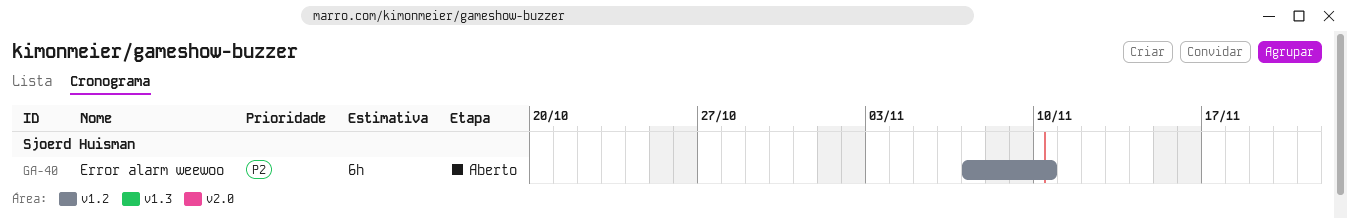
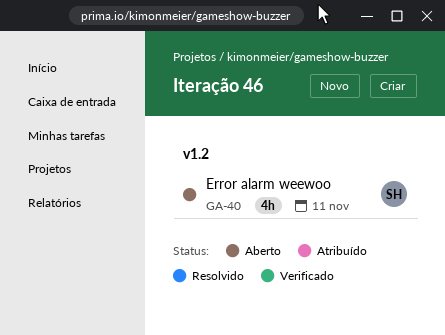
GA-40, estimate: 6h -> 4h
GA-40, due: Nov 10 -> Nov 11

